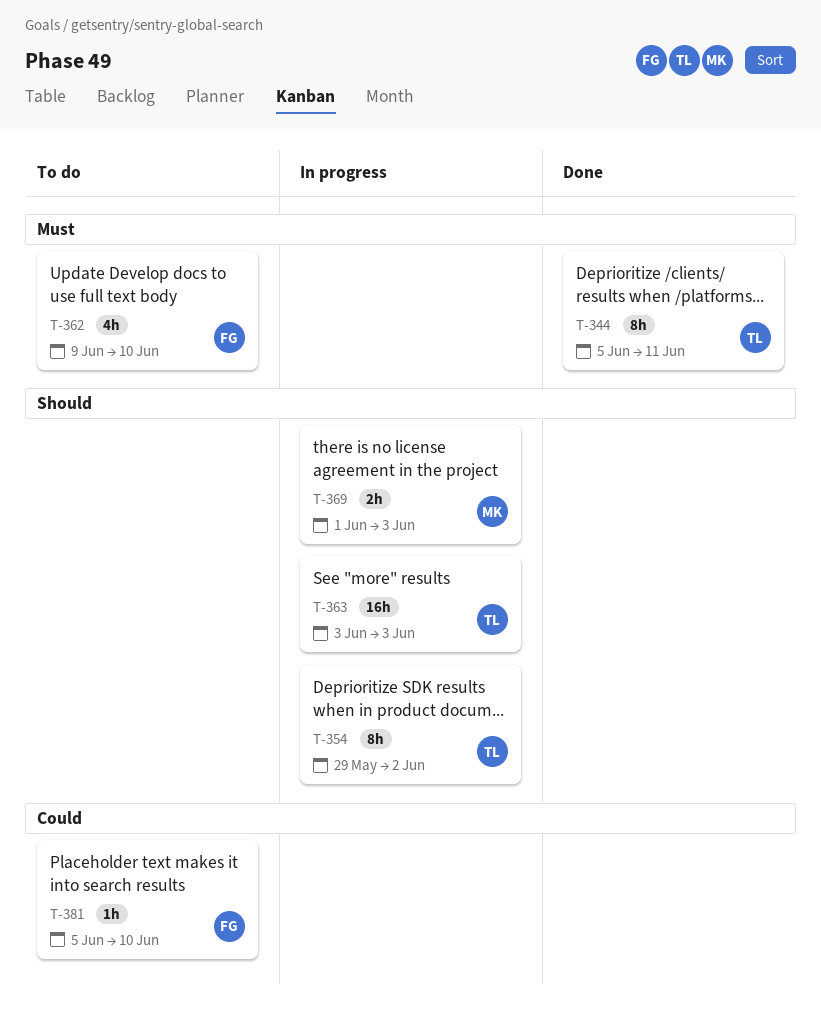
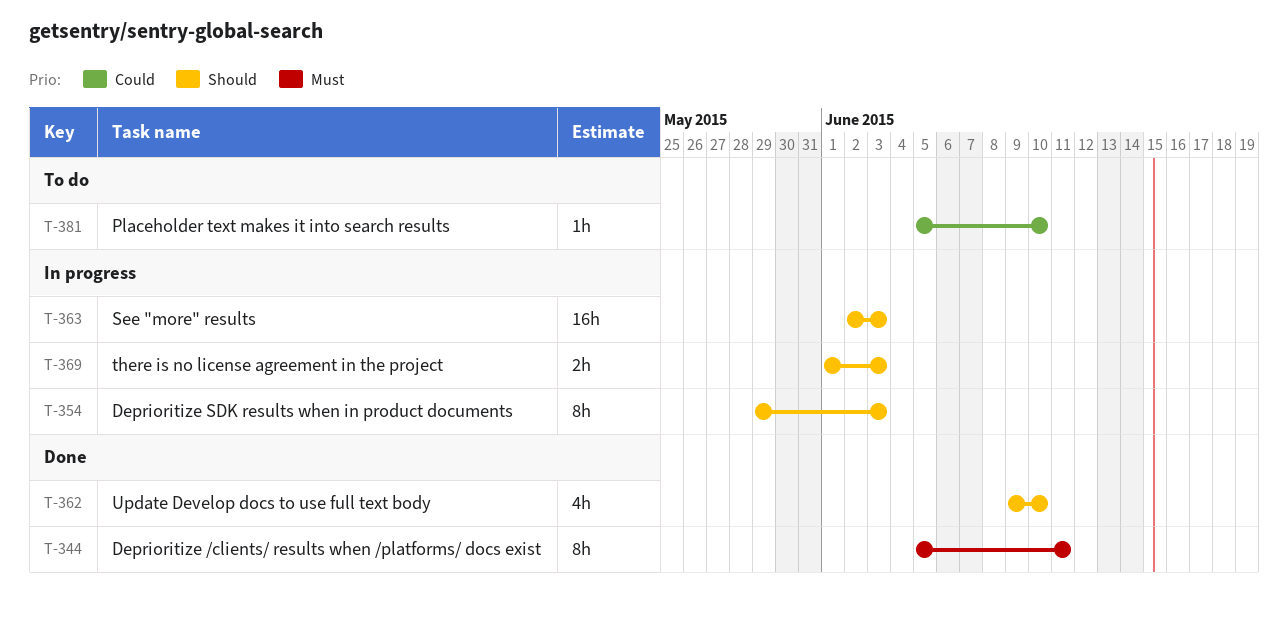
T-354, due: Jun 2 -> Jun 3
T-362, status: To do -> Done
T-362, priority: Must -> Should
T-363, start: Jun 3 -> Jun 2

